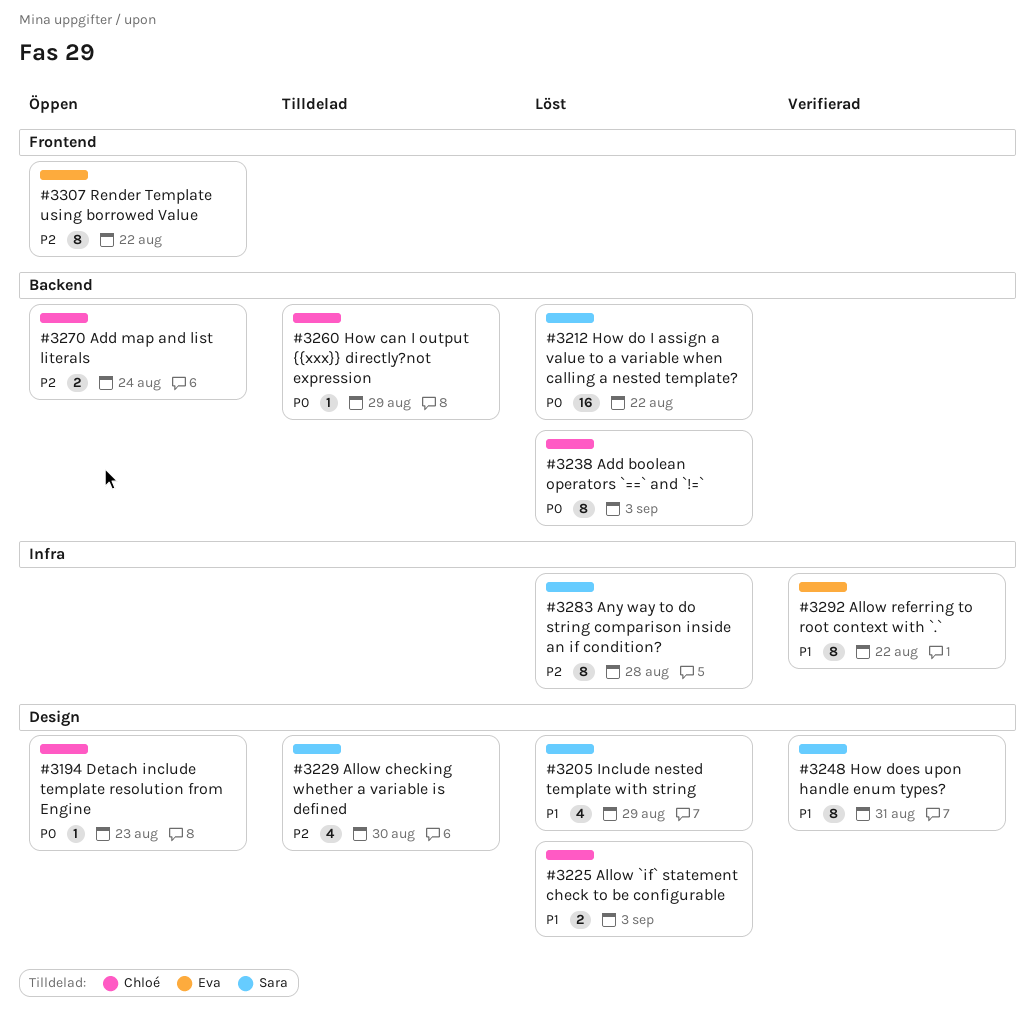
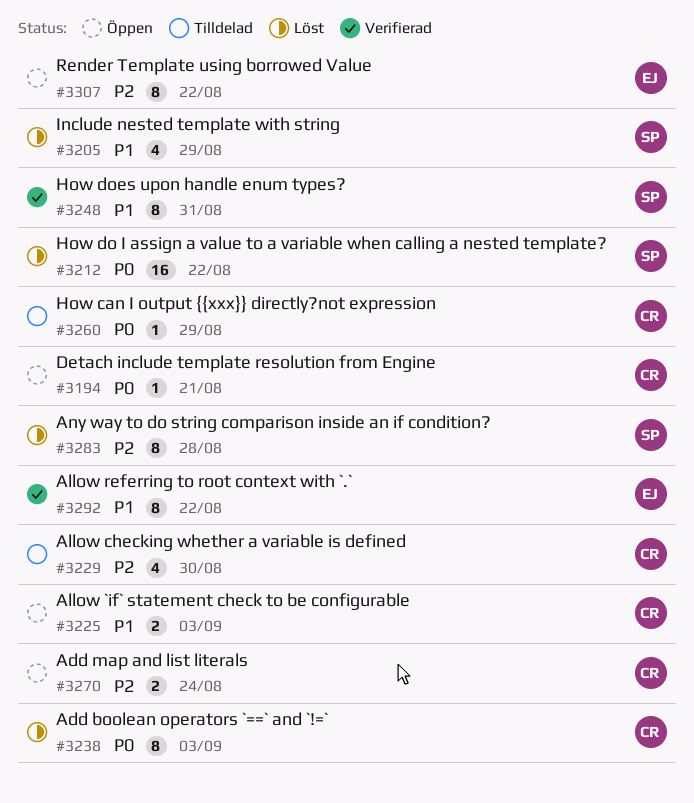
#3194, due: Aug 23 -> Aug 21
#3225, status: Löst -> Öppen
#3229, owner: Sara -> Chloé

